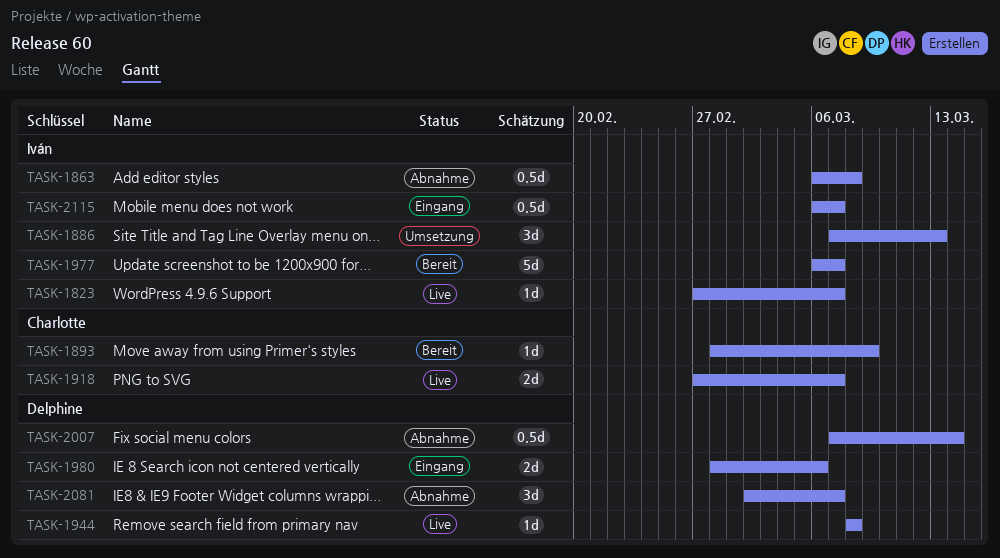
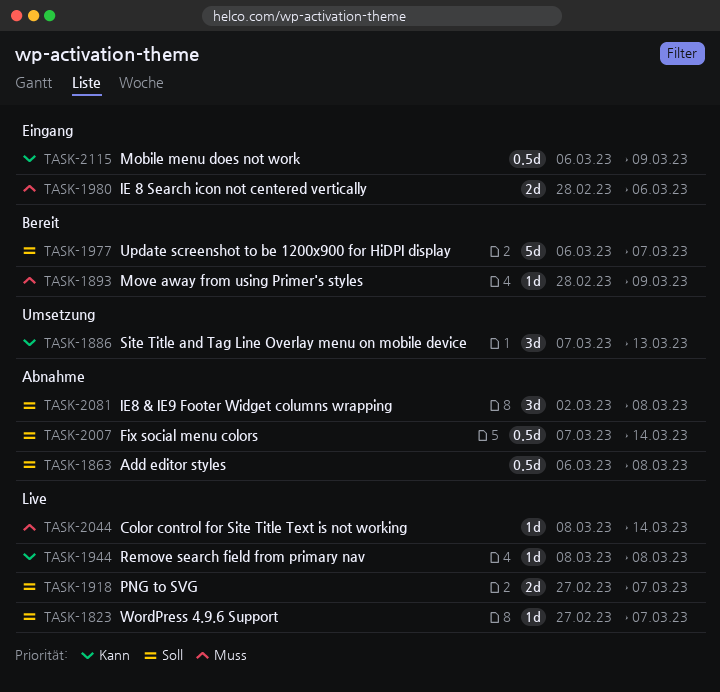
TASK-2044: none -> present
TASK-2081, due: Mar 7 -> Mar 8
TASK-2115, due: Mar 7 -> Mar 9

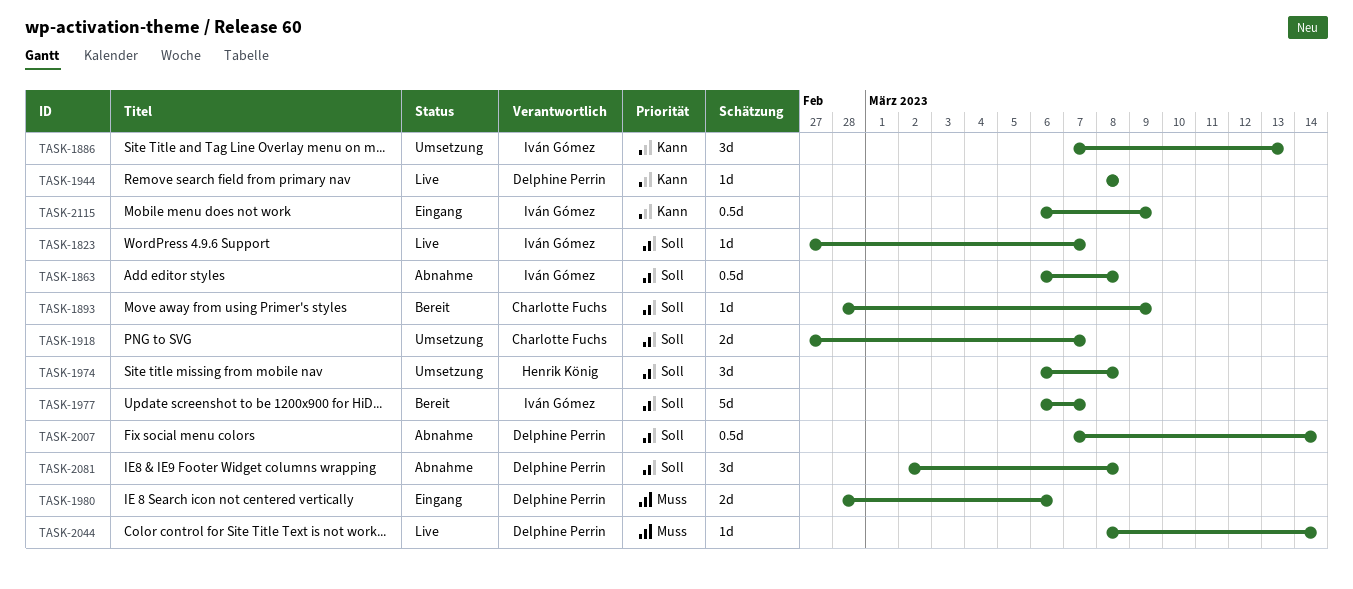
TASK-1893, priority: Muss -> Soll
TASK-1918, status: Live -> Umsetzung
TASK-1974: none -> present

